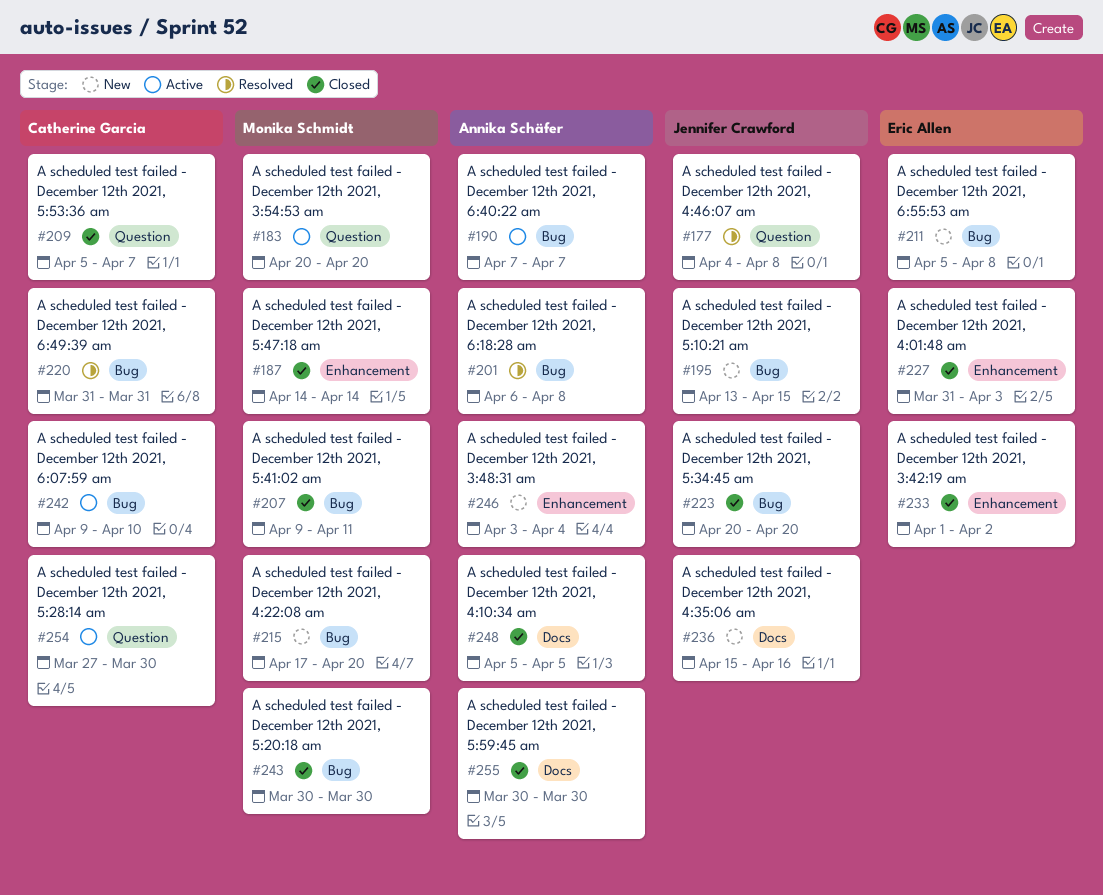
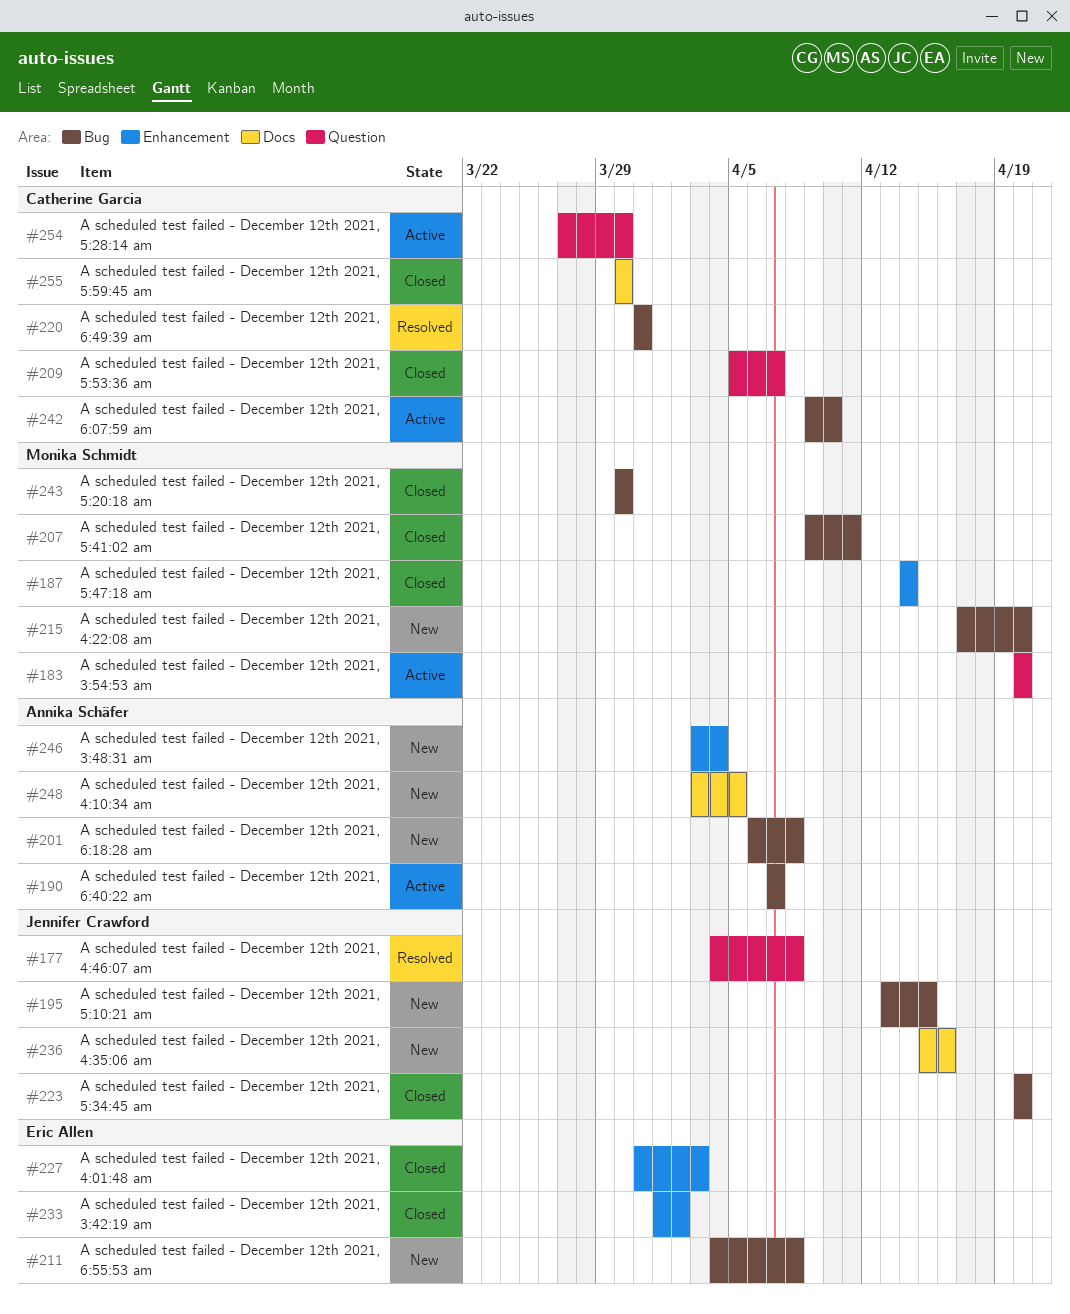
#201, status: Resolved -> New
#211, start: Apr 5 -> Apr 4
#248, status: Closed -> New
#248, start: Apr 5 -> Apr 3
#255, owner: Annika Schäfer -> Catherine Garcia

